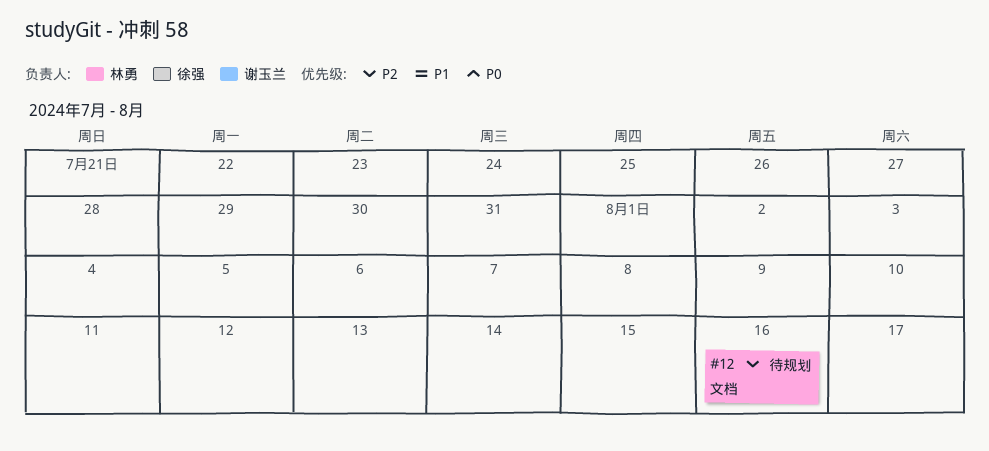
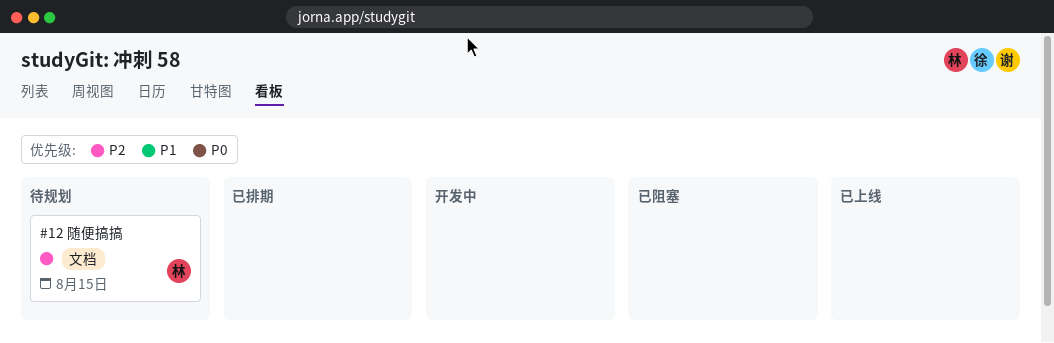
#12, due: Aug 16 -> Aug 15

